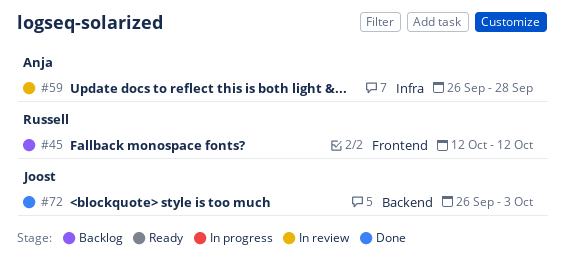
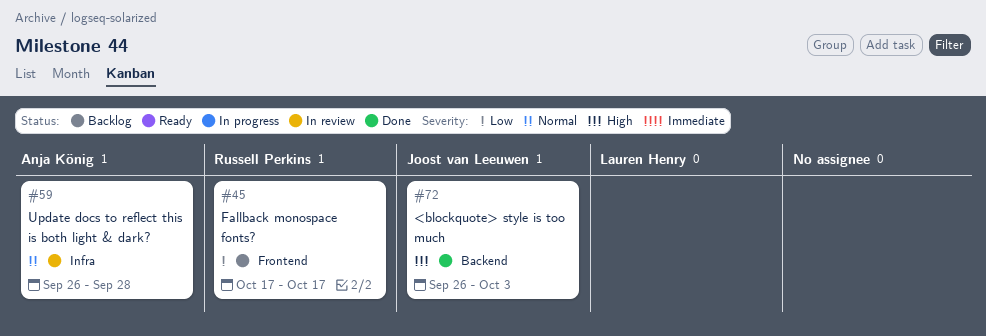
#45, start: Oct 12 -> Oct 17
#45, due: Oct 12 -> Oct 17

